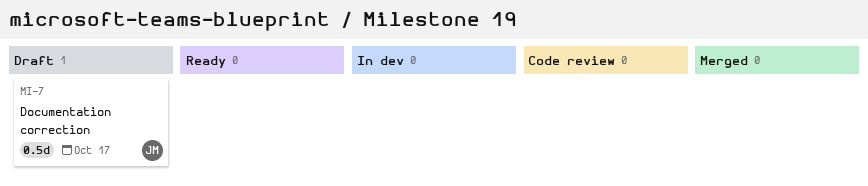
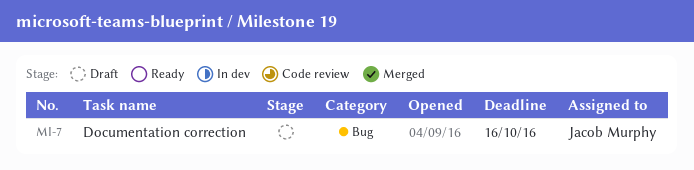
MI-7, due: Oct 17 -> Oct 16

